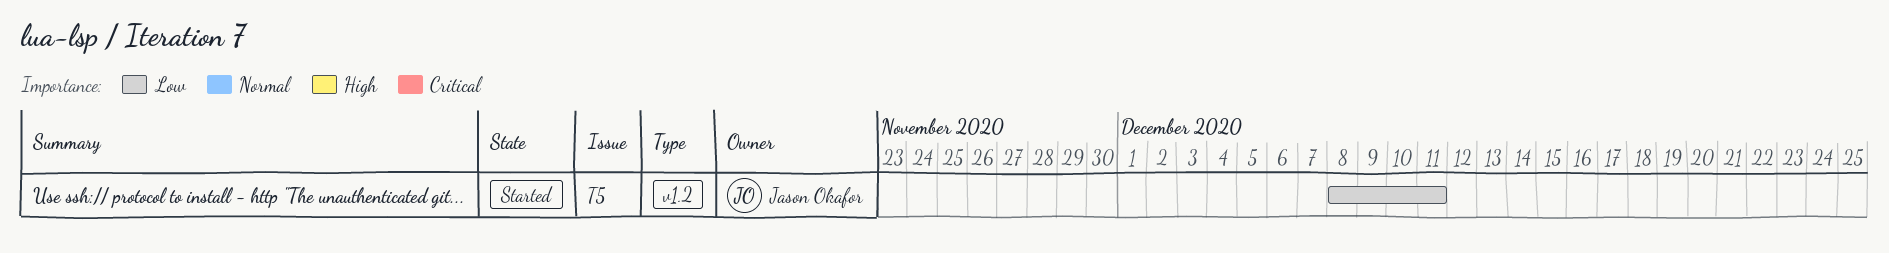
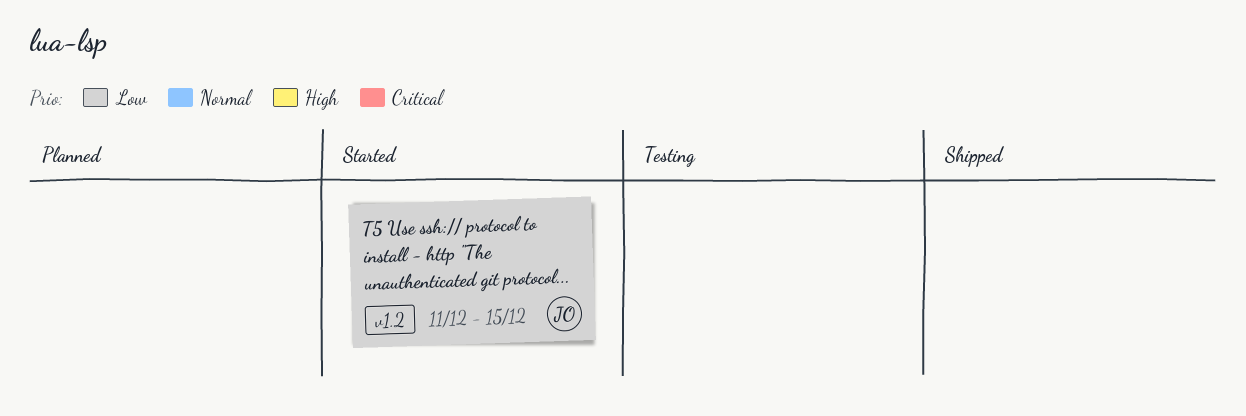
T5, start: Dec 8 -> Dec 11
T5, due: Dec 11 -> Dec 15

